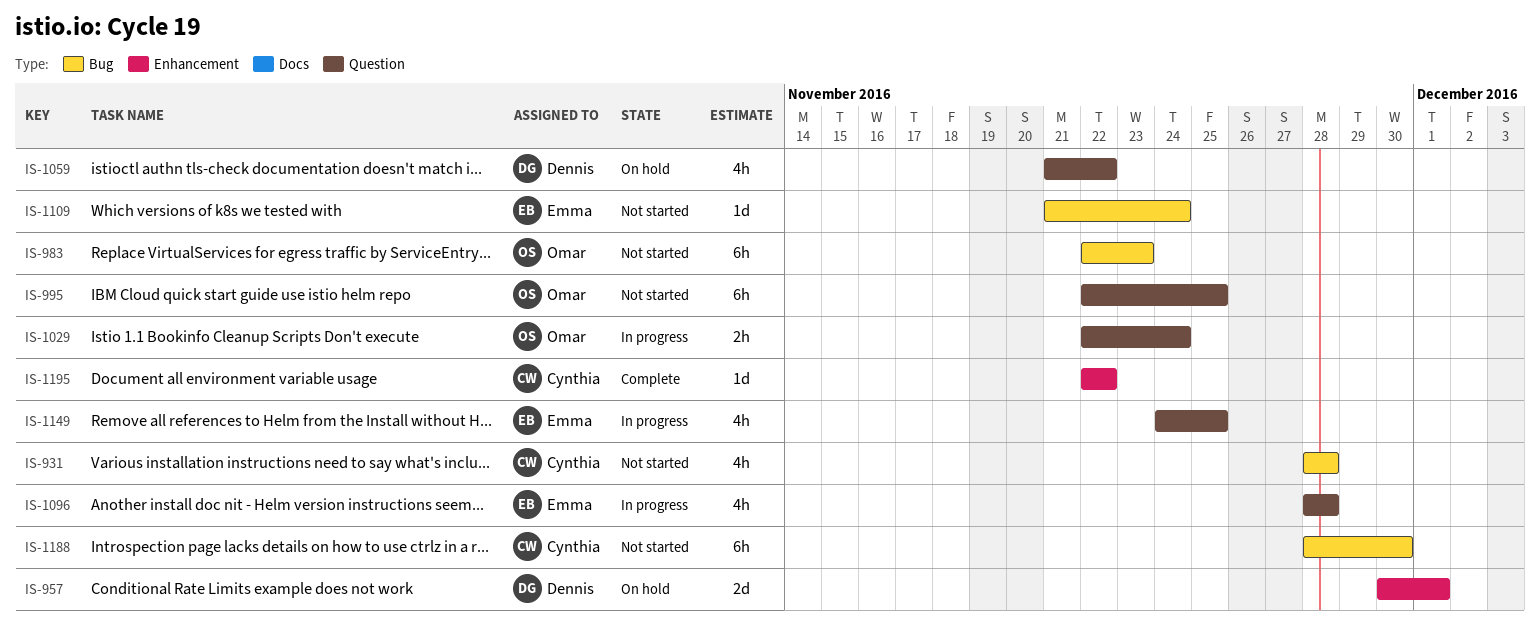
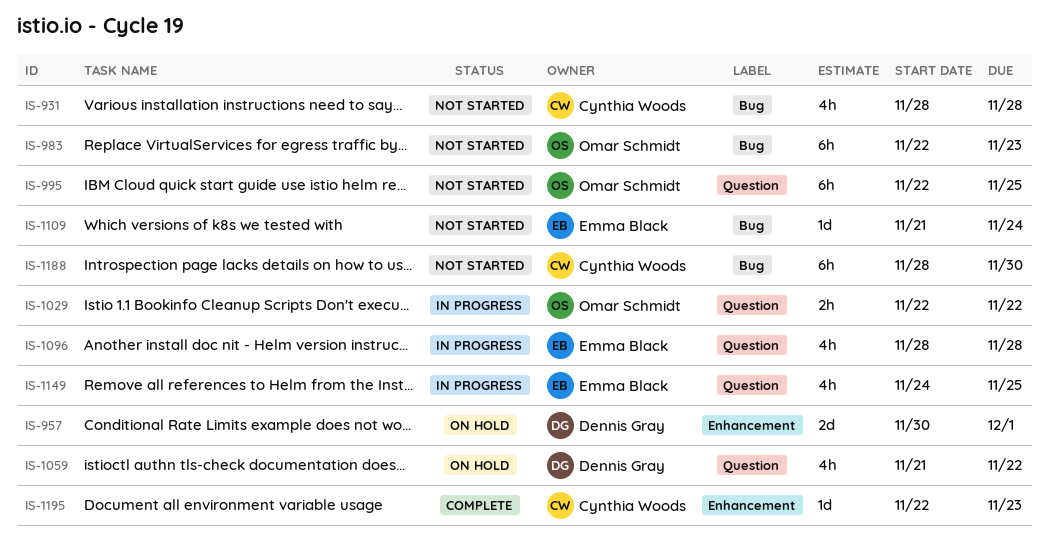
IS-1029, due: Nov 24 -> Nov 22
IS-1195, due: Nov 22 -> Nov 23

